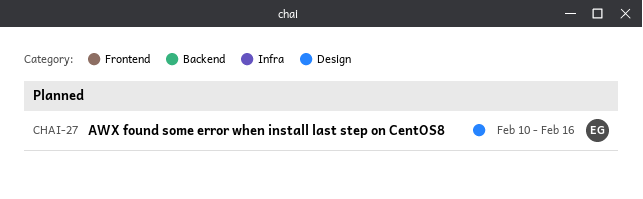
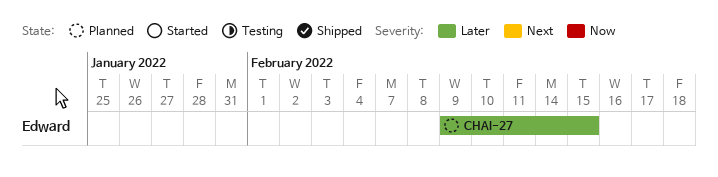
CHAI-27, start: Feb 10 -> Feb 9
CHAI-27, due: Feb 16 -> Feb 15

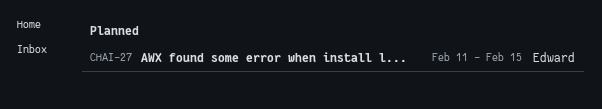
CHAI-27, start: Feb 9 -> Feb 11

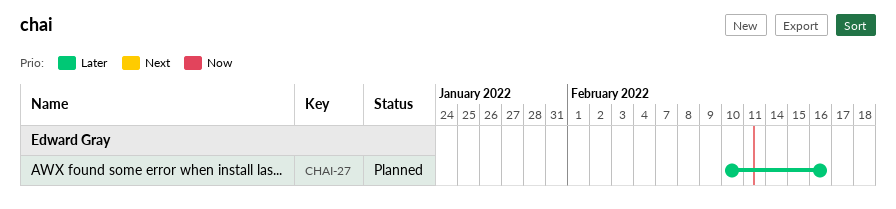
CHAI-27, start: Feb 11 -> Feb 10
CHAI-27, due: Feb 15 -> Feb 16

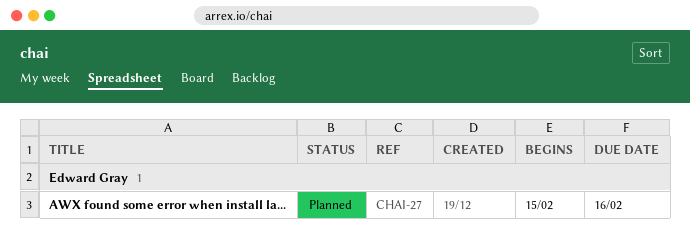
CHAI-27, start: Feb 10 -> Feb 15

